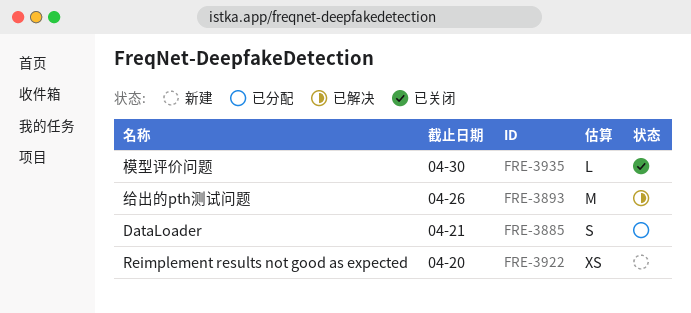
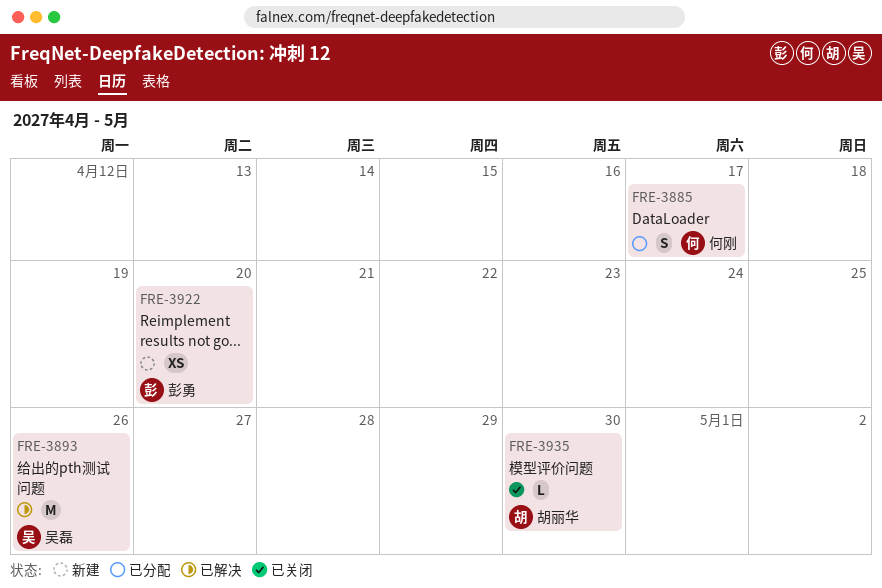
FRE-3885, due: Apr 21 -> Apr 17

